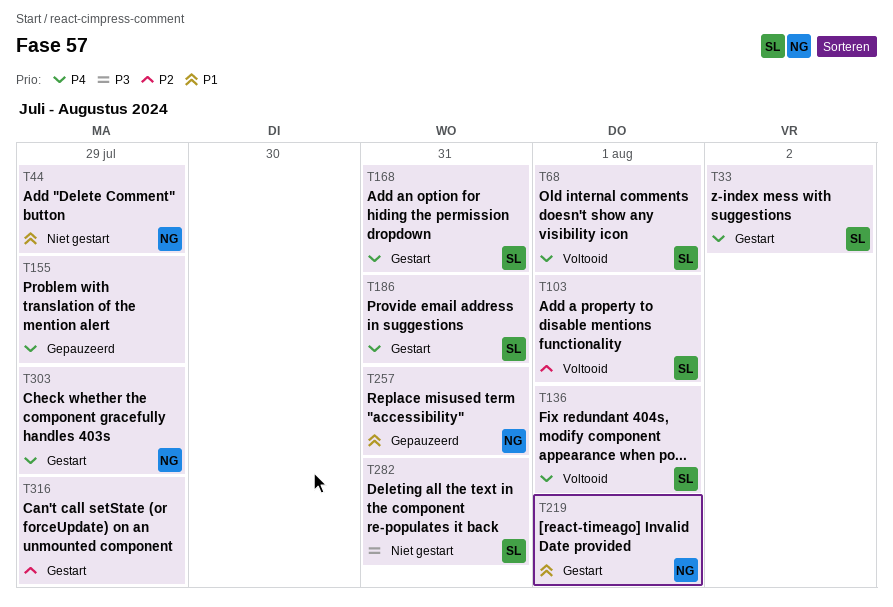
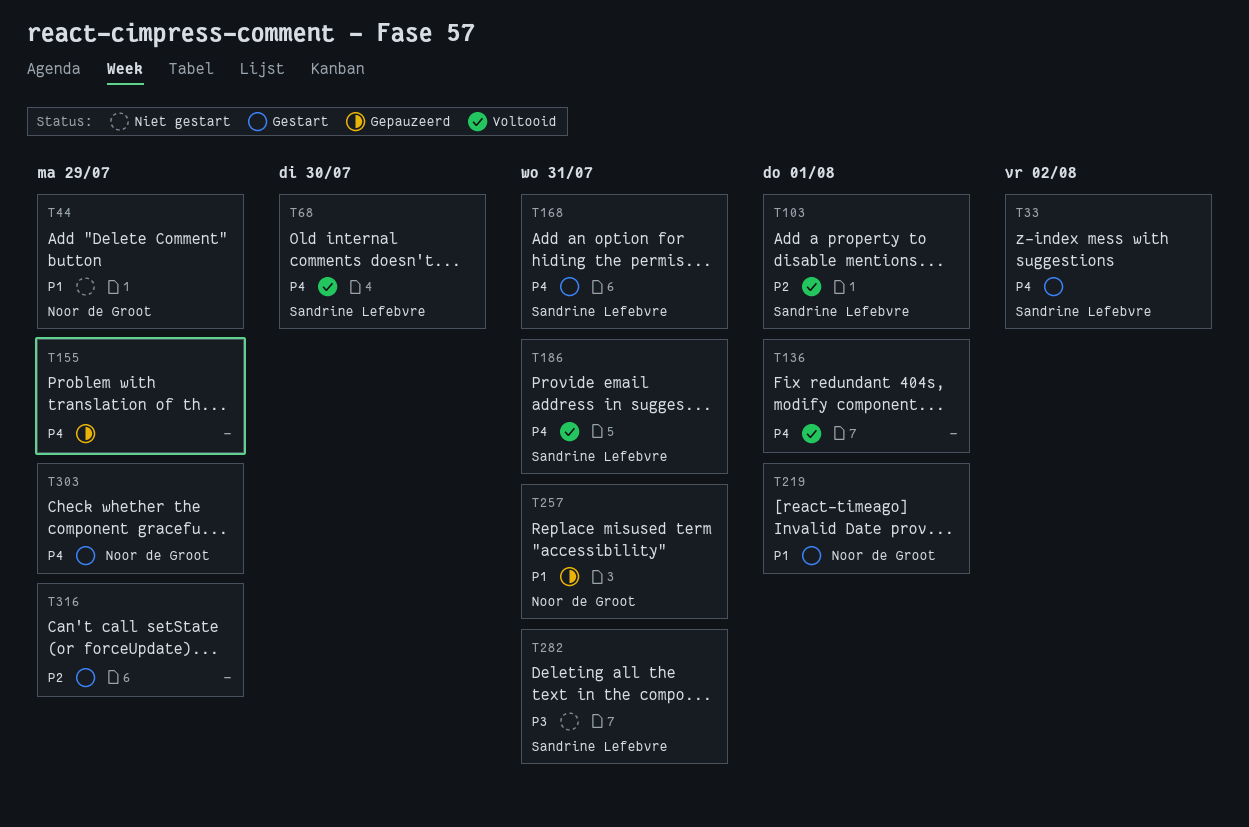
T68, due: Aug 1 -> Jul 30
T136, owner: Sandrine Lefebvre -> none
T186, status: Gestart -> Voltooid

